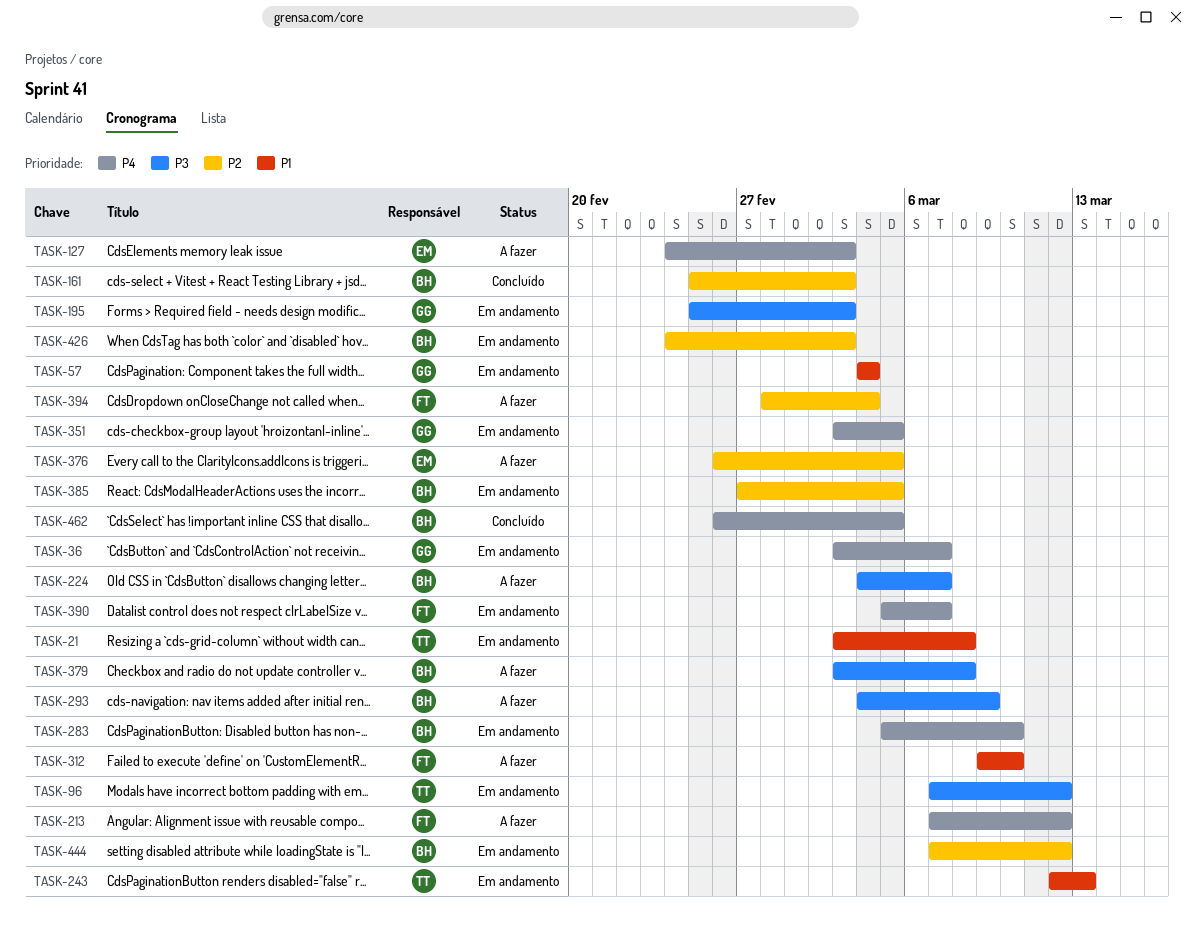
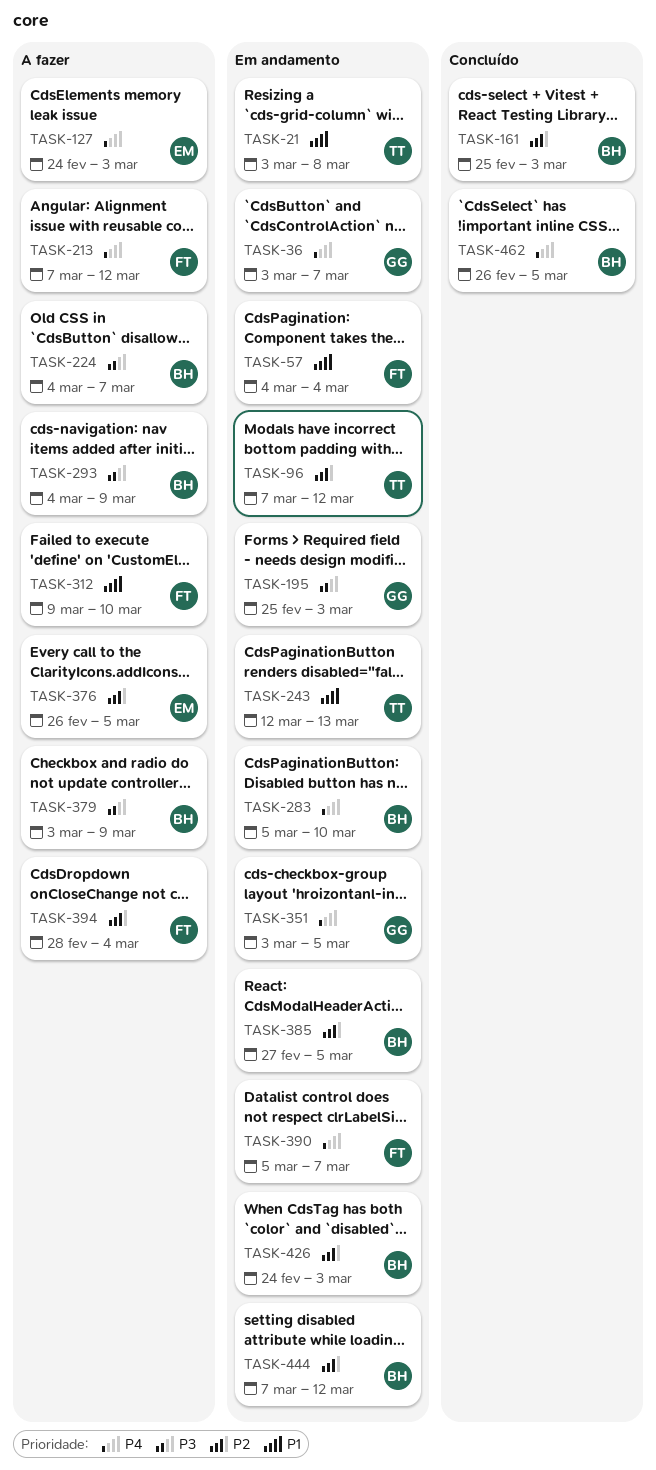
TASK-57, owner: GG -> FT
TASK-96, priority: P3 -> P2
TASK-379, due: Mar 8 -> Mar 9

